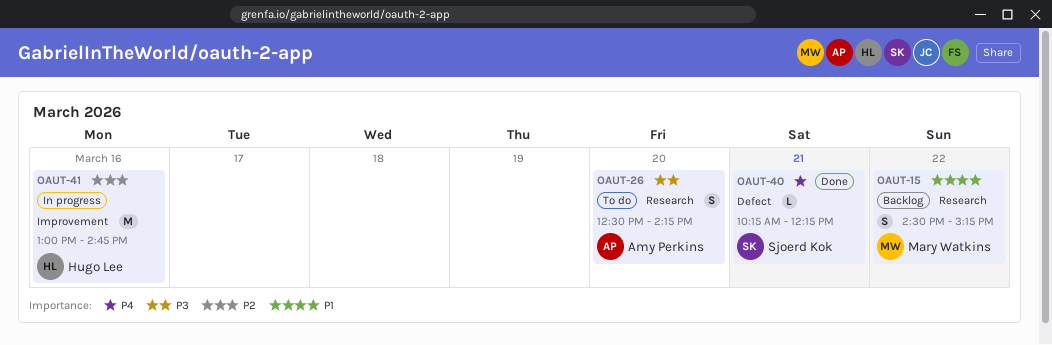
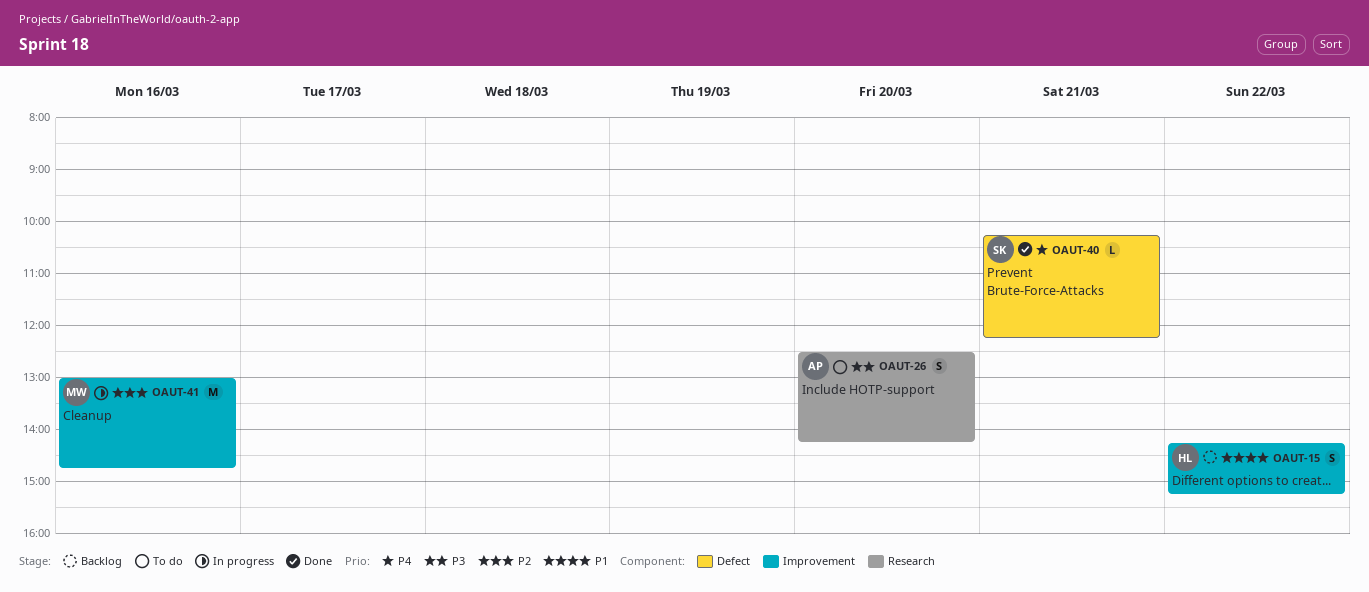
OAUT-15, owner: Mary Watkins -> Hugo Lee
OAUT-15, label: Research -> Improvement
OAUT-15, begins: 14:30 -> 14:15
OAUT-41, owner: Hugo Lee -> Mary Watkins

